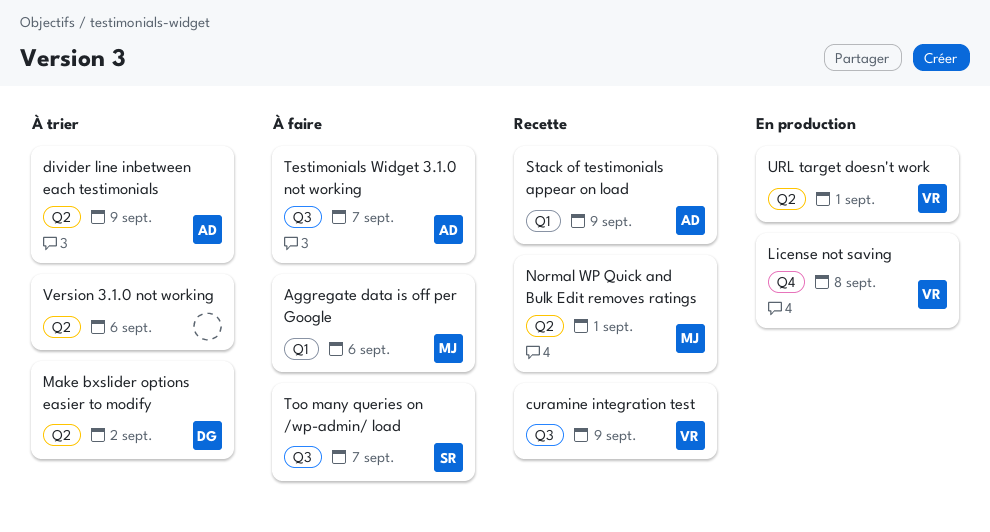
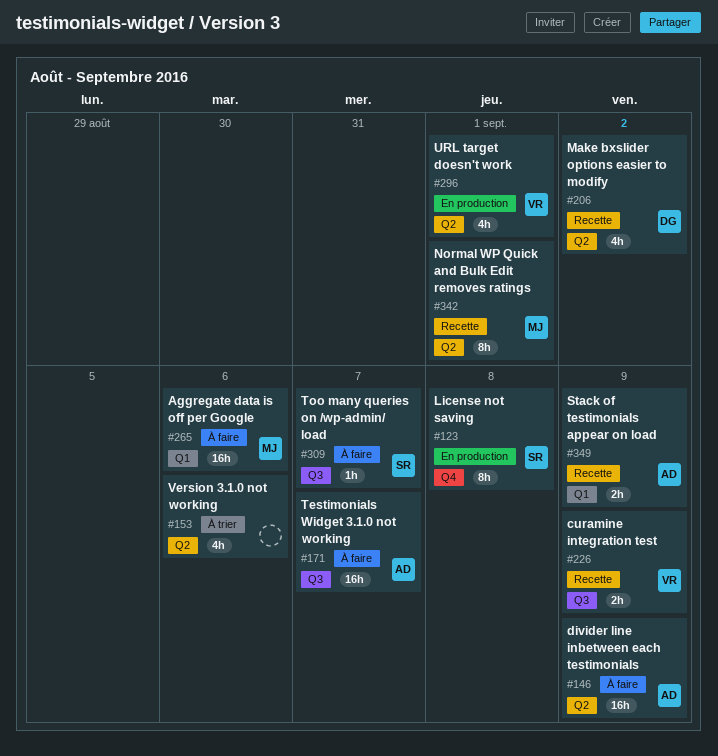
divider line inbetween each testimonials, status: À trier -> À faire
License not saving, owner: VR -> SR
Make bxslider options easier to modify, status: À trier -> Recette

